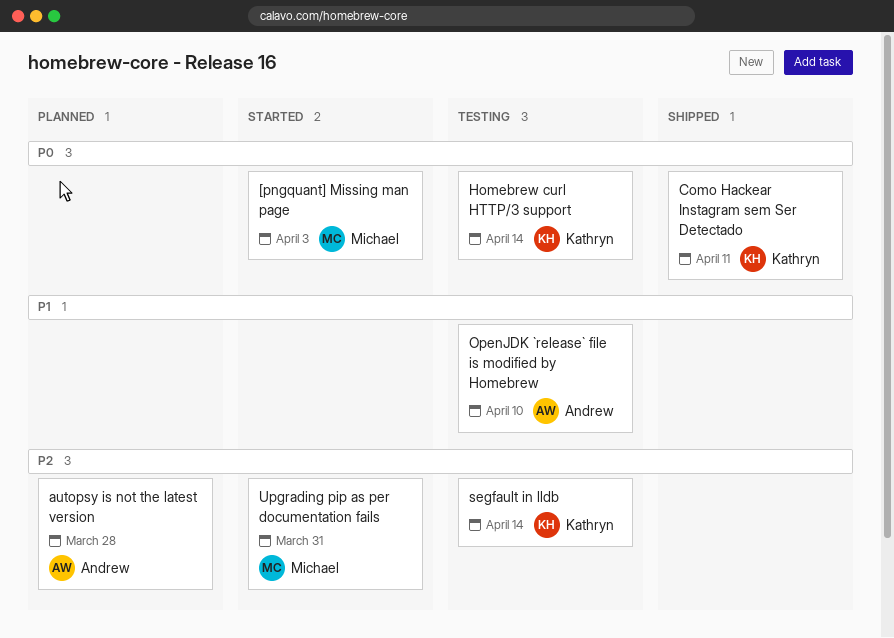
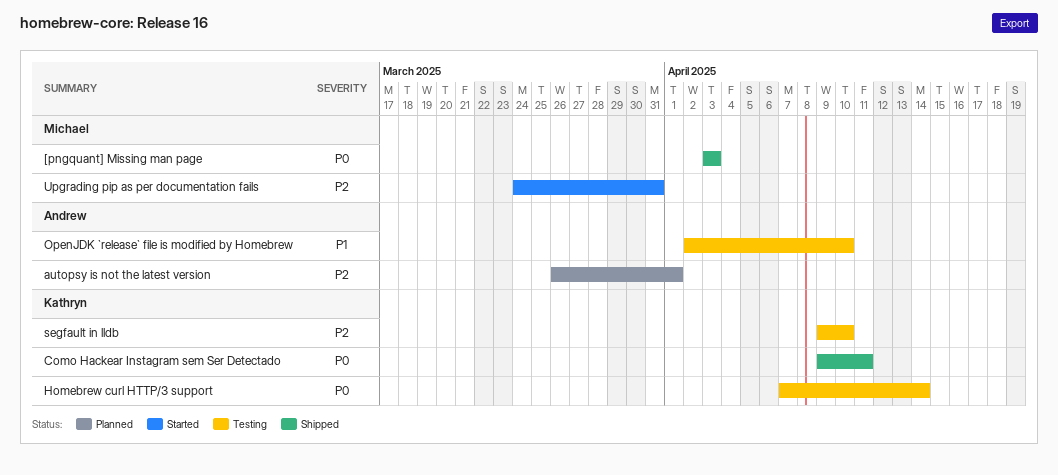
[pngquant] Missing man page, status: Started -> Shipped
autopsy is not the latest version, due: Mar 28 -> Apr 1
segfault in lldb, due: Apr 14 -> Apr 10

